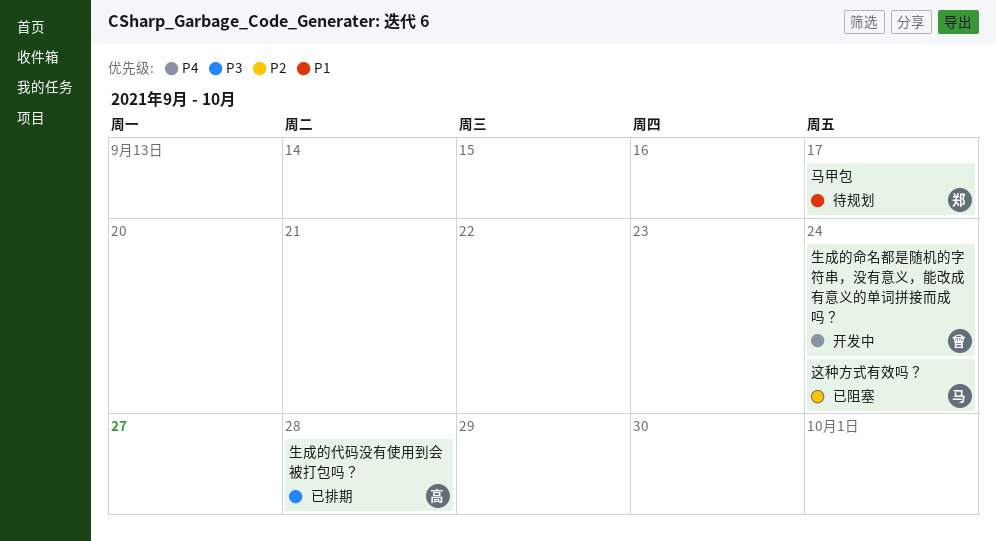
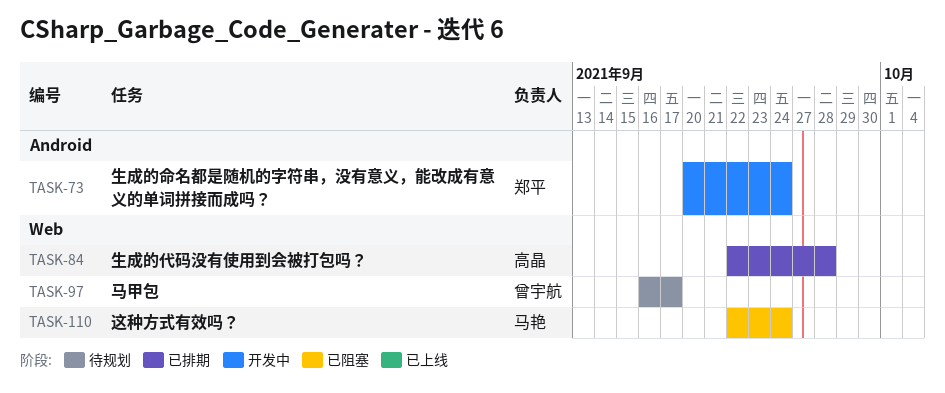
生成的命名都是随机的字符串，没有意义，能改成有意义的单词拼接而成吗？, owner: 曾宇航 -> 郑平
马甲包, owner: 郑平 -> 曾宇航

